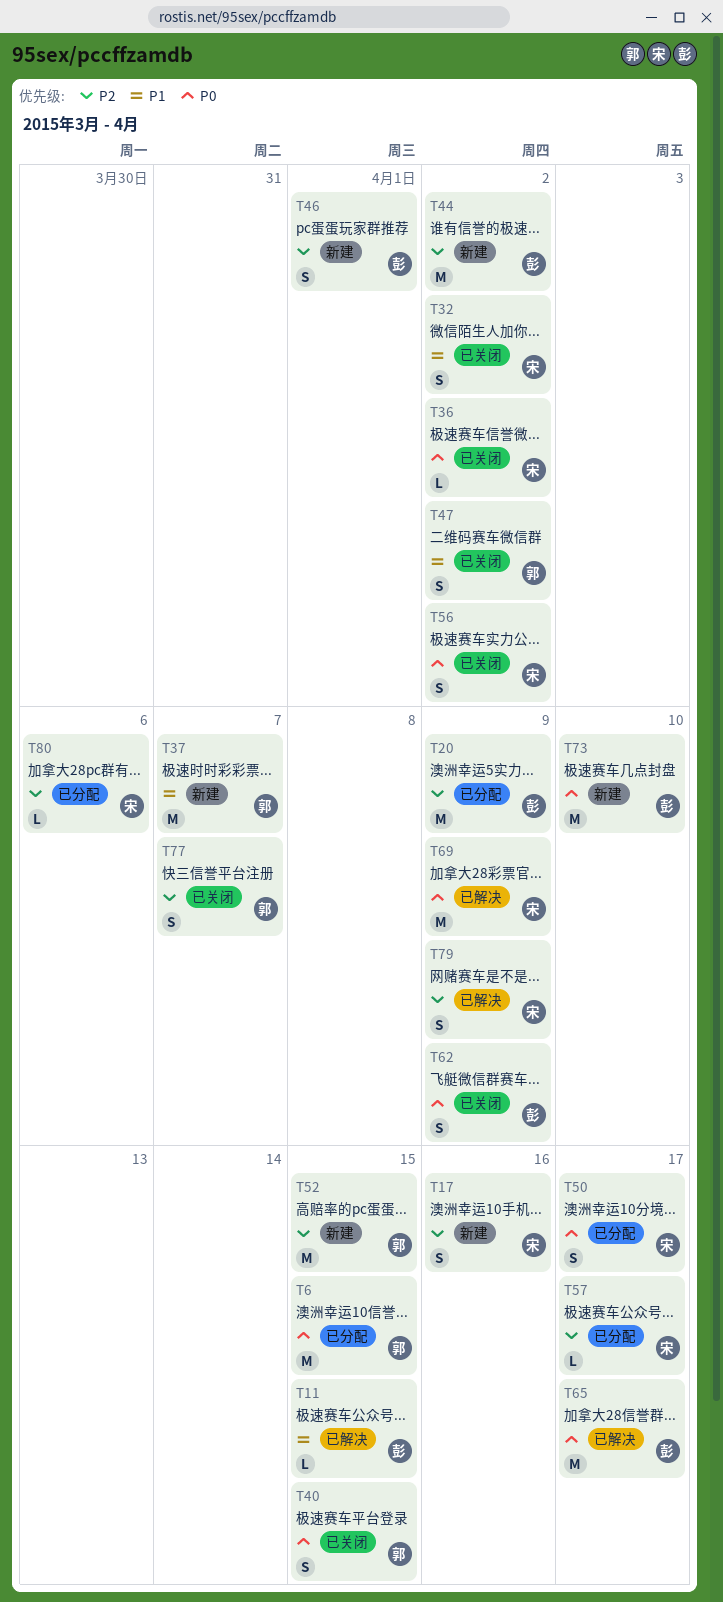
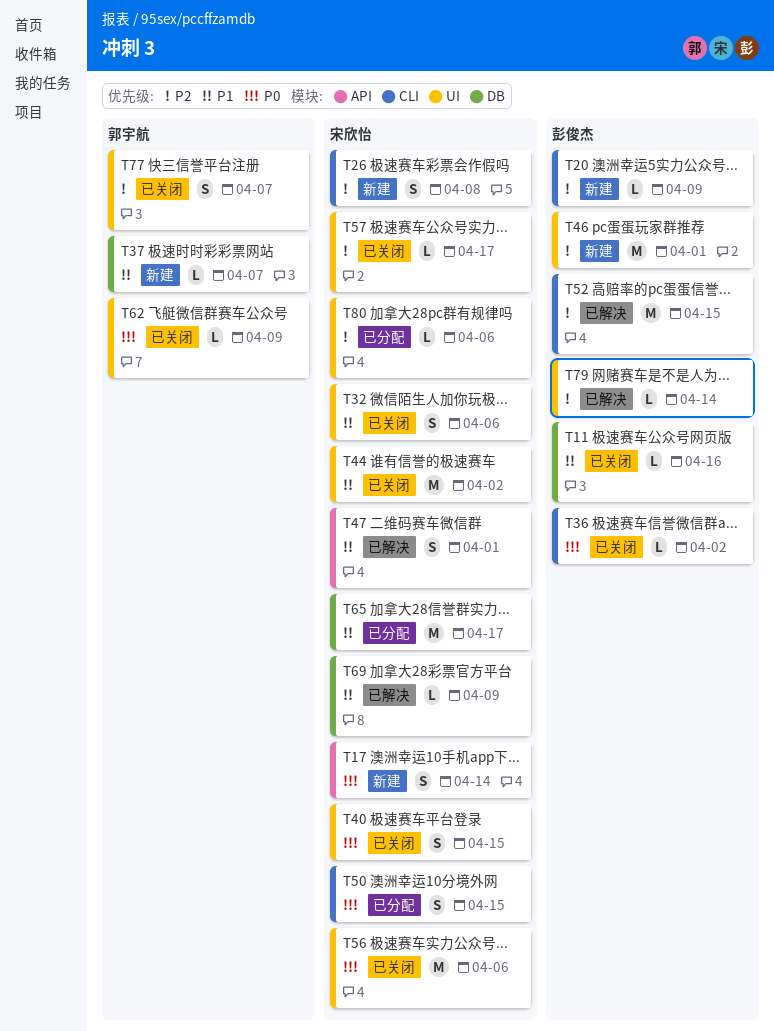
T6: present -> none
T11, status: 已解决 -> 已关闭
T11, due: Apr 15 -> Apr 16
T17, priority: P2 -> P0
T17, due: Apr 16 -> Apr 14
T20, status: 已分配 -> 新建
T20, estimate: M -> L
T26: none -> present
T32, due: Apr 2 -> Apr 6
T36, owner: 宋欣怡 -> 彭俊杰
T37, estimate: M -> L
T40, owner: 郭宇航 -> 宋欣怡
T44, status: 新建 -> 已关闭
T44, owner: 彭俊杰 -> 宋欣怡
T44, priority: P2 -> P1
T46, estimate: S -> M
T47, status: 已关闭 -> 已解决
T47, owner: 郭宇航 -> 宋欣怡
T47, due: Apr 2 -> Apr 1
T50, due: Apr 17 -> Apr 15
T52, status: 新建 -> 已解决
T52, owner: 郭宇航 -> 彭俊杰
T56, estimate: S -> M
T56, due: Apr 2 -> Apr 6
T57, status: 已分配 -> 已关闭
T62, owner: 彭俊杰 -> 郭宇航
T62, estimate: S -> L
T65, status: 已解决 -> 已分配
T65, owner: 彭俊杰 -> 宋欣怡
T65, priority: P0 -> P1
T69, priority: P0 -> P1
T69, estimate: M -> L
T73: present -> none
T79, owner: 宋欣怡 -> 彭俊杰
T79, estimate: S -> L
T79, due: Apr 9 -> Apr 14

